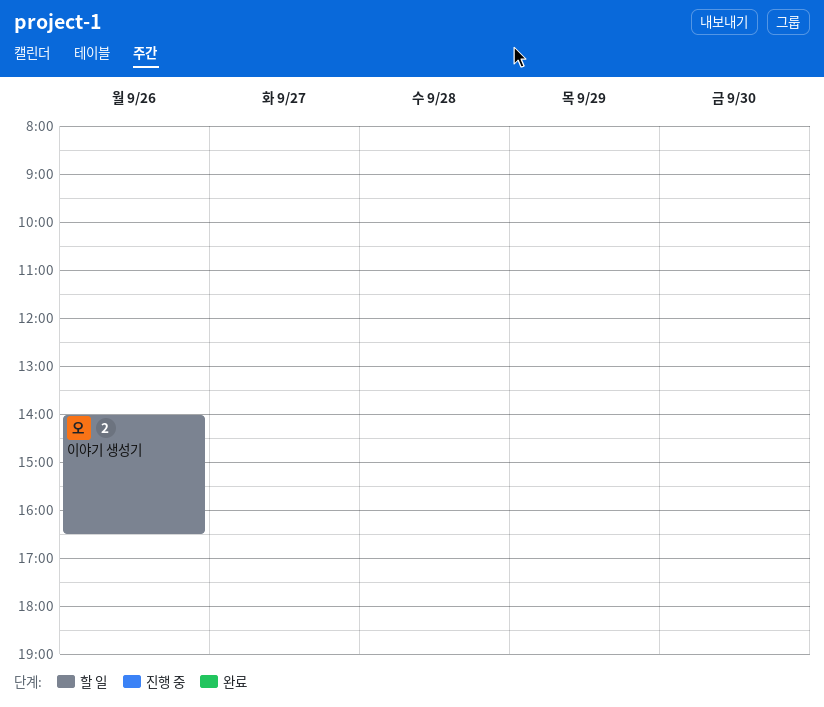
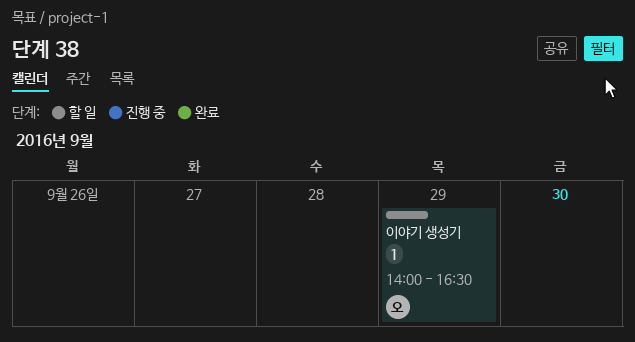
이야기 생성기, estimate: 2 -> 1
이야기 생성기, day: Sep 26 -> Sep 29

